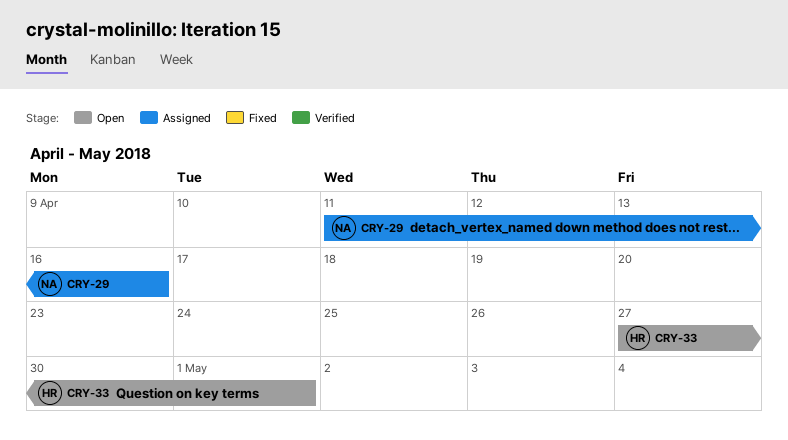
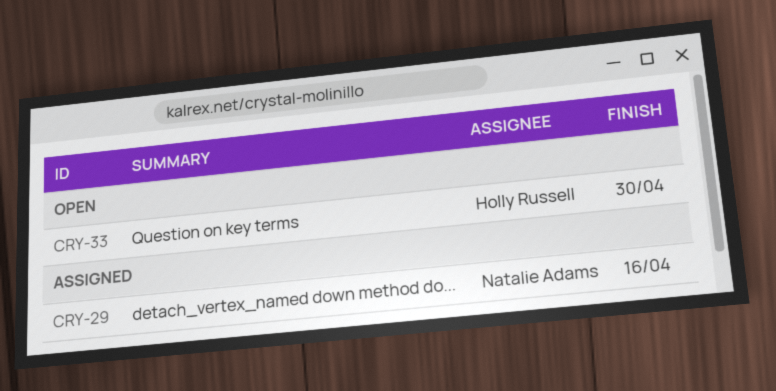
CRY-33, due: May 1 -> Apr 30

